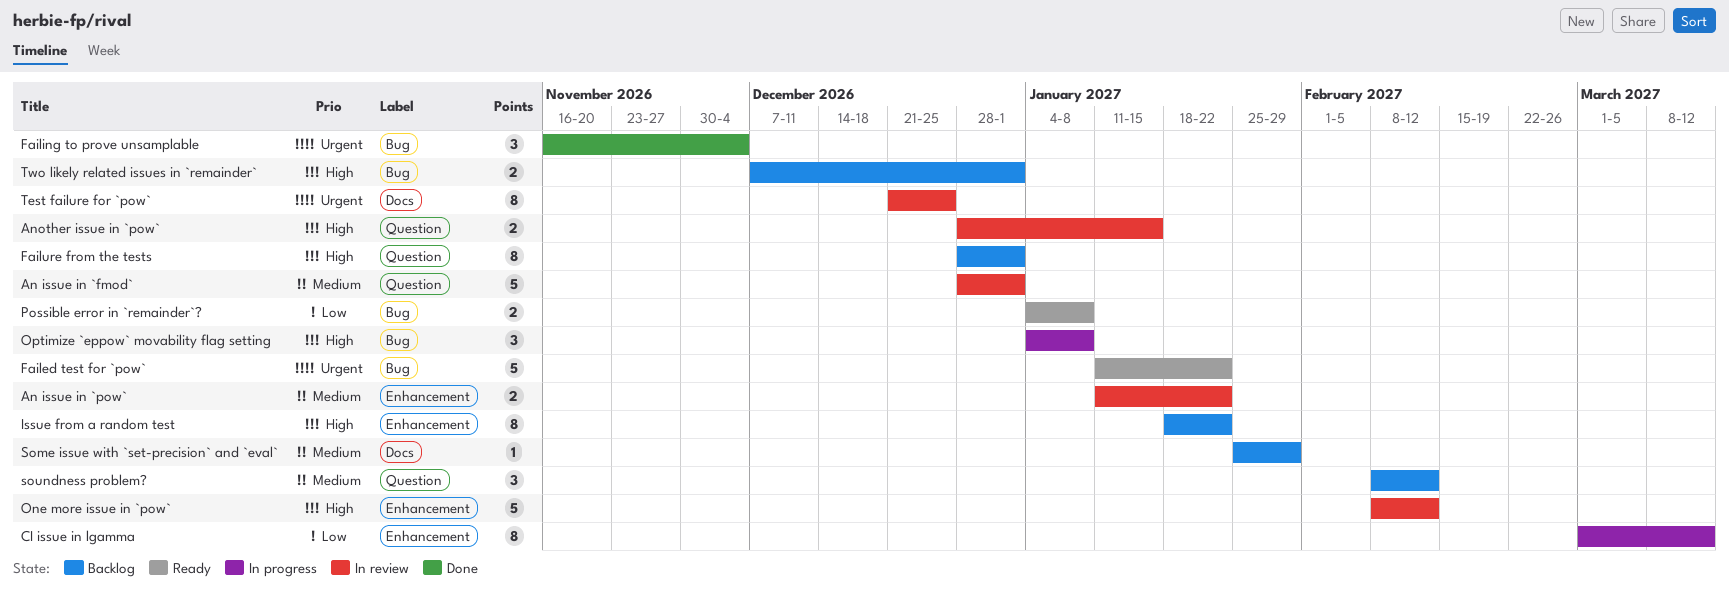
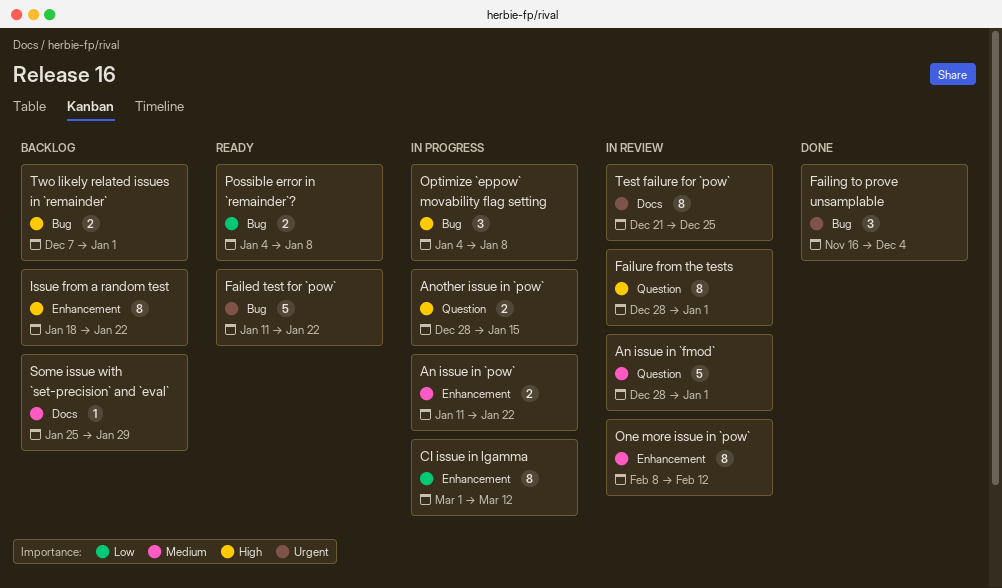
An issue in `pow`, status: In review -> In progress
Another issue in `pow`, status: In review -> In progress
Failure from the tests, status: Backlog -> In review
One more issue in `pow`, priority: High -> Medium
One more issue in `pow`, estimate: 5 -> 8
soundness problem?: present -> none

